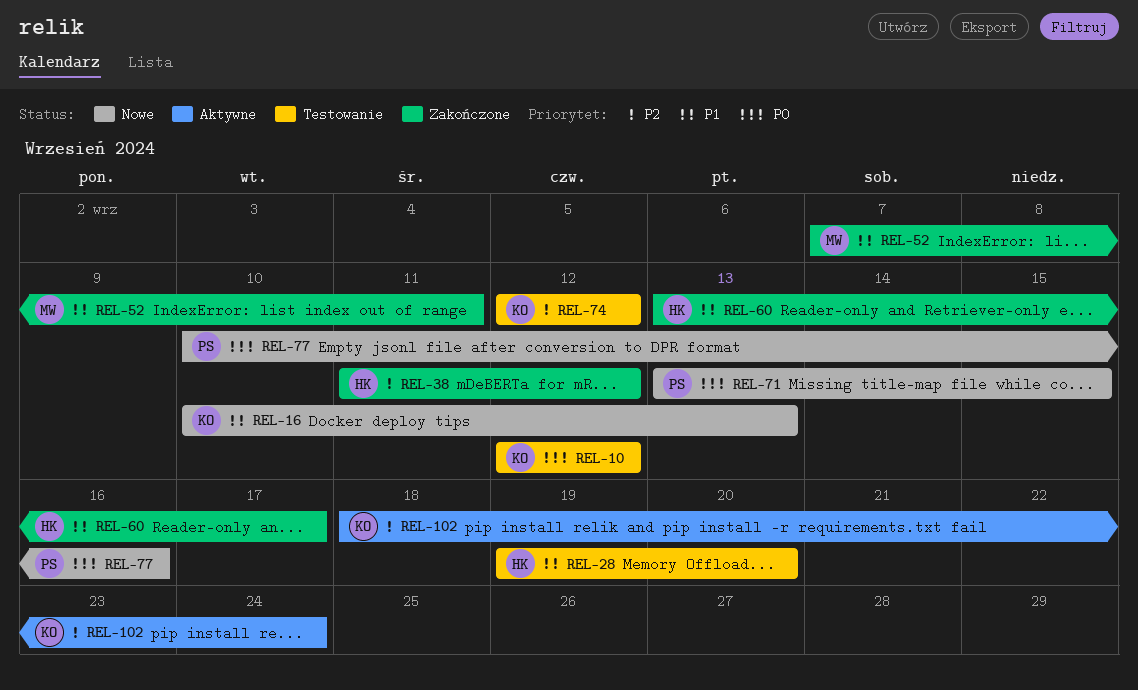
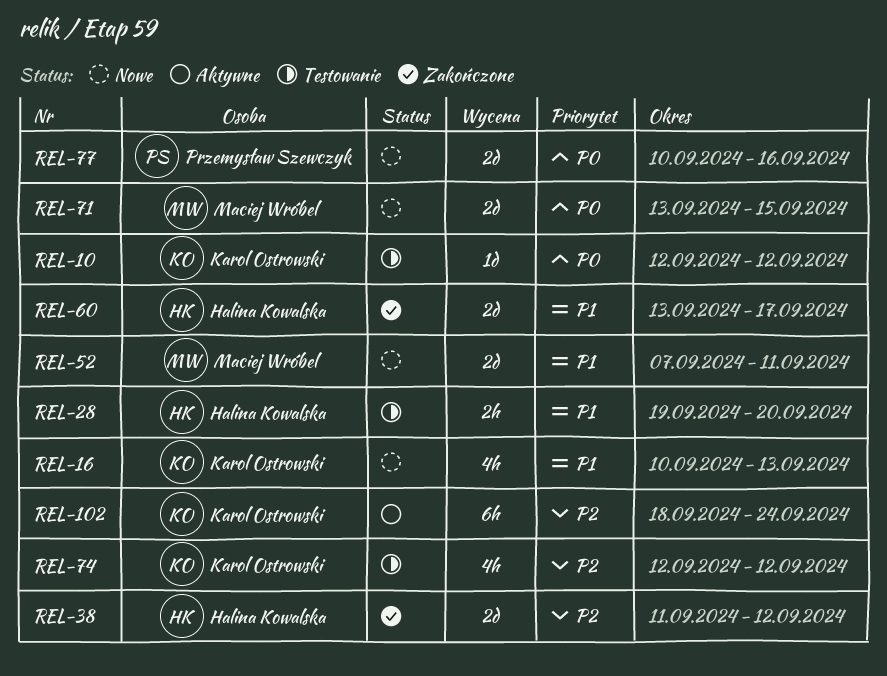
REL-52, status: Zakończone -> Nowe
REL-71, owner: Przemysław Szewczyk -> Maciej Wróbel

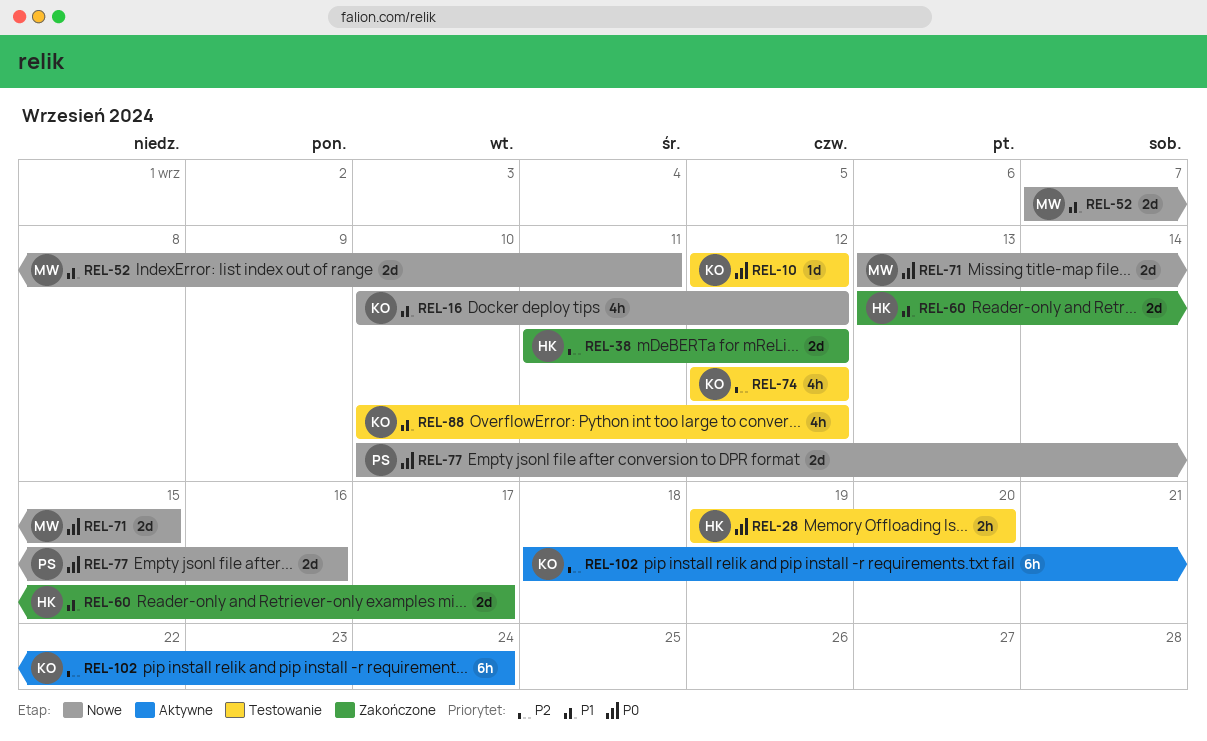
REL-16, due: Sep 13 -> Sep 12
REL-28, priority: P1 -> P0
REL-88: none -> present

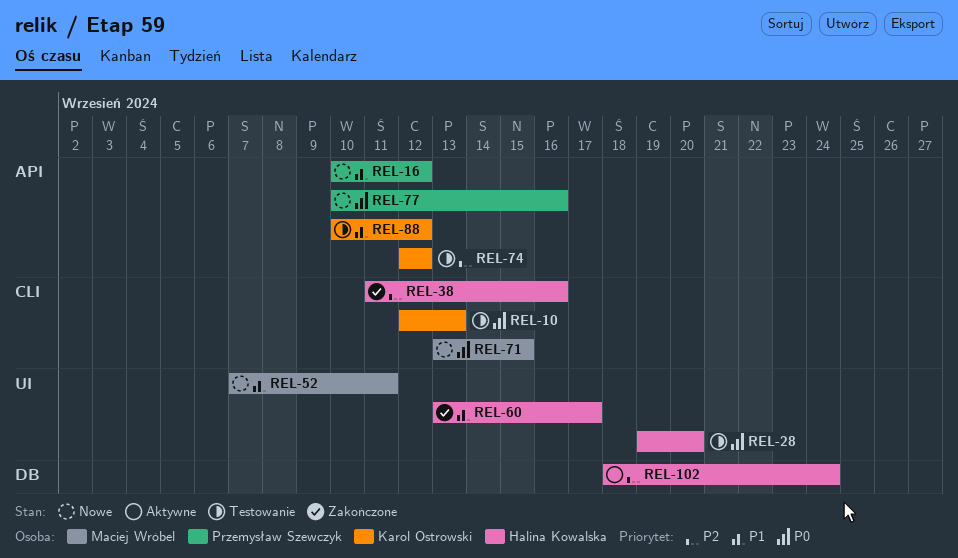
REL-10, due: Sep 12 -> Sep 13
REL-16, owner: Karol Ostrowski -> Przemysław Szewczyk
REL-38, due: Sep 12 -> Sep 16
REL-102, owner: Karol Ostrowski -> Halina Kowalska

